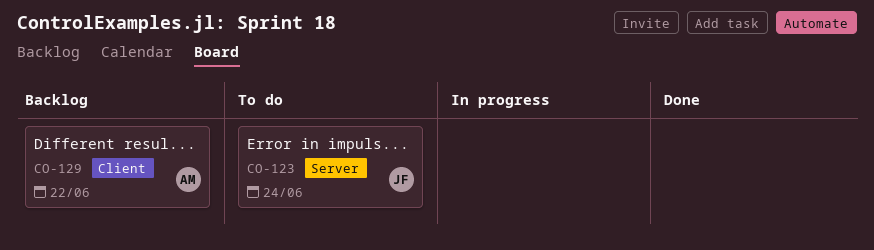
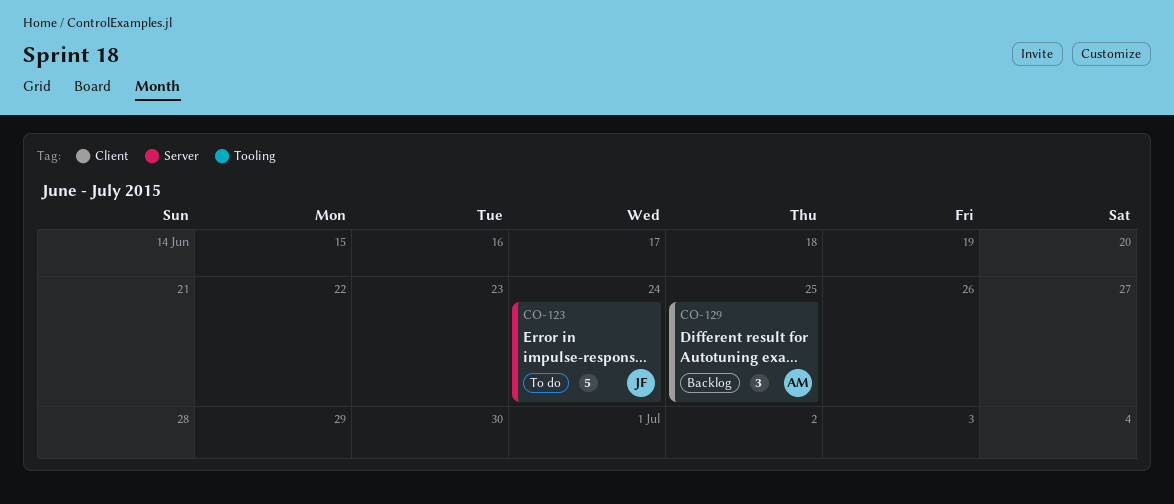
CO-129, due: Jun 22 -> Jun 25

